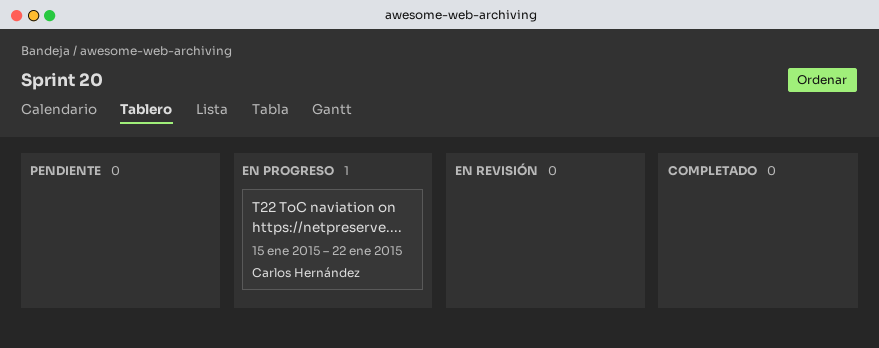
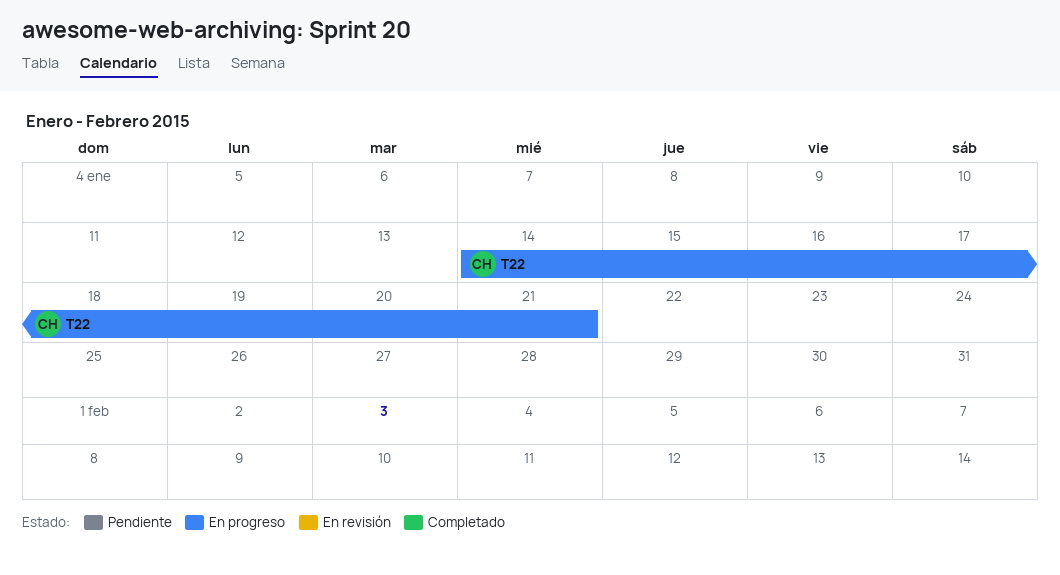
T22, start: Jan 15 -> Jan 14
T22, due: Jan 22 -> Jan 21

